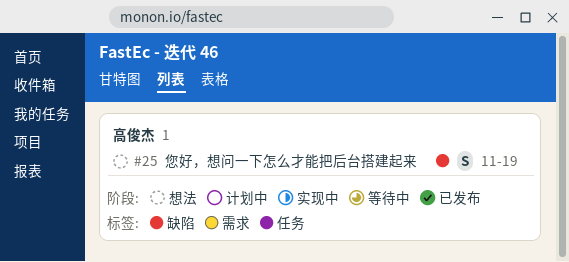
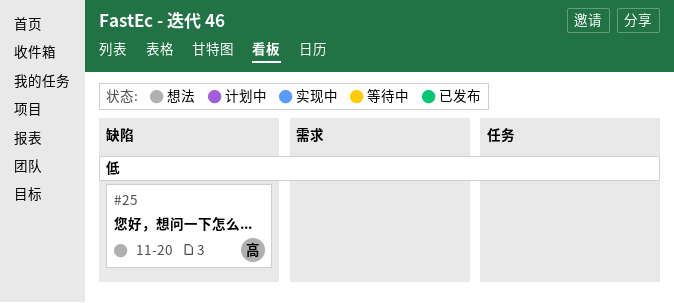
#25, due: Nov 19 -> Nov 20

